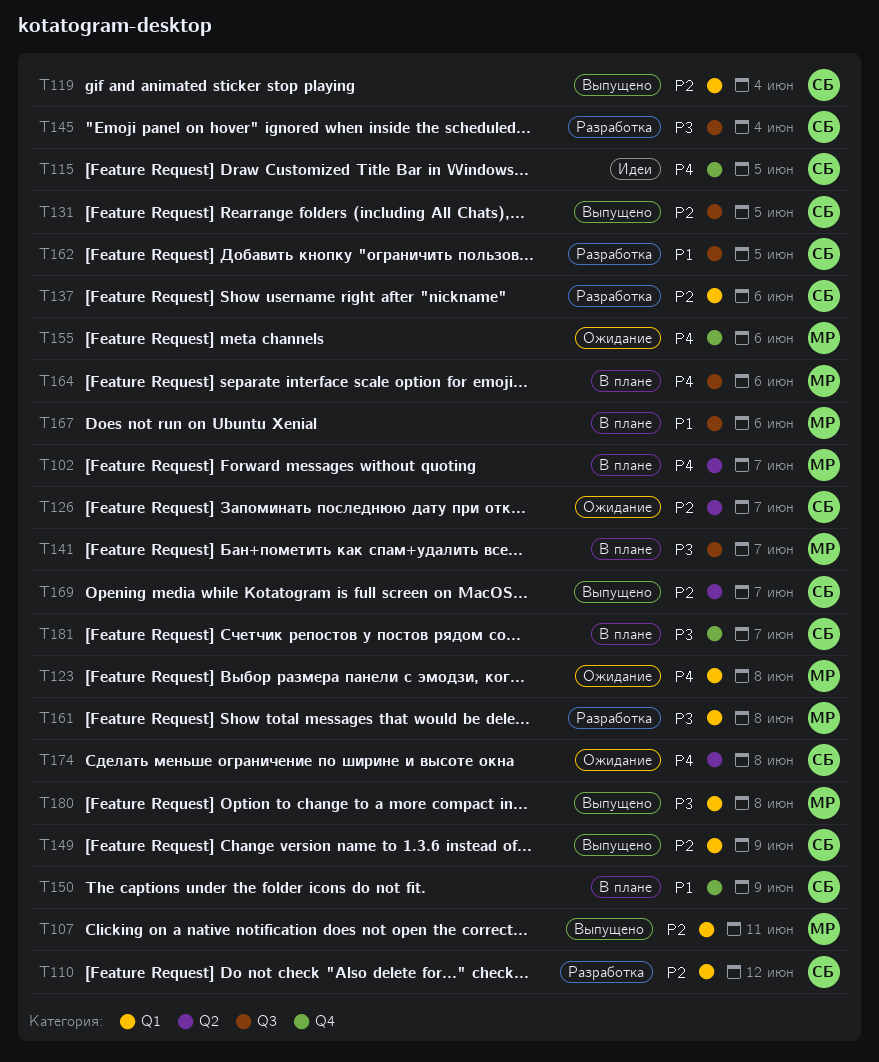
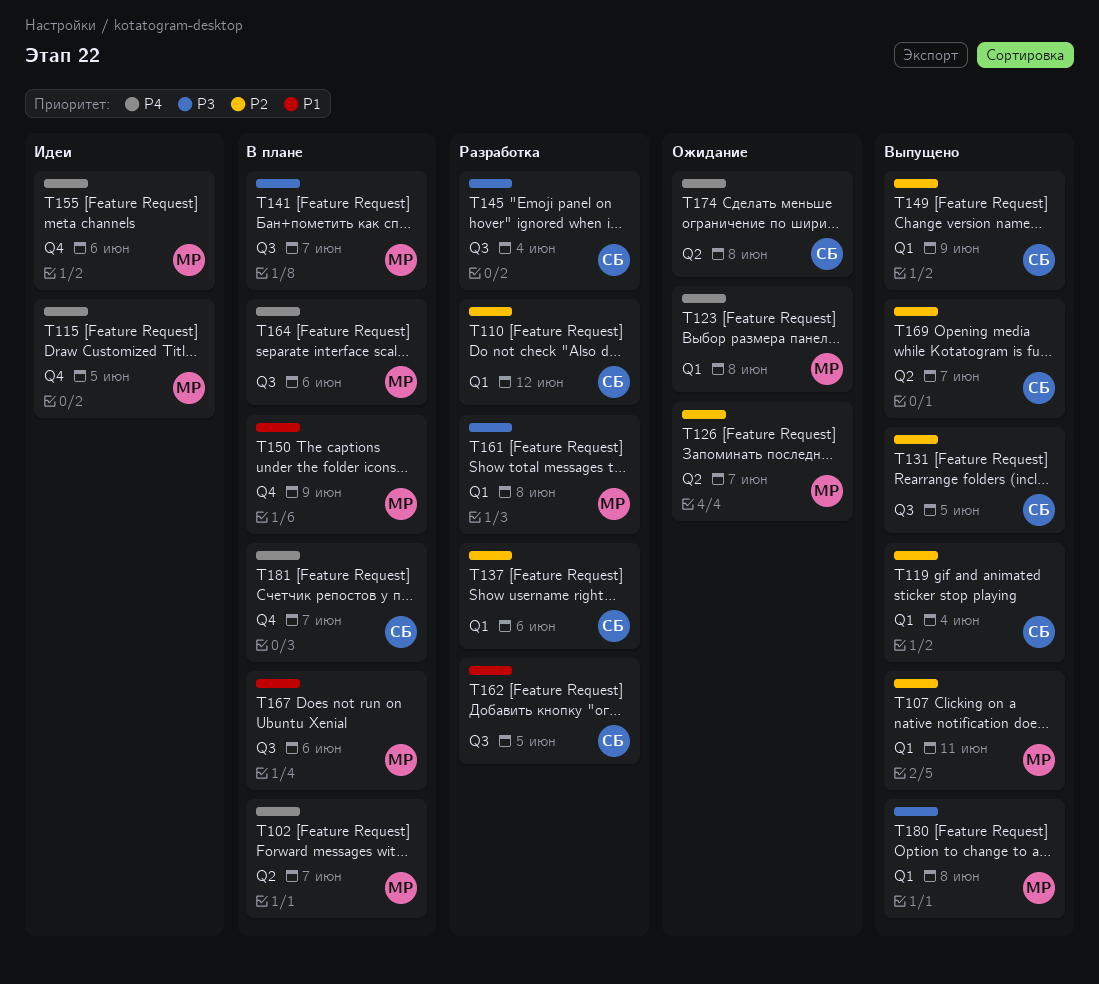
T115, owner: СБ -> МР
T126, owner: СБ -> МР
T150, owner: СБ -> МР
T155, status: Ожидание -> Идеи
T181, priority: P3 -> P4

